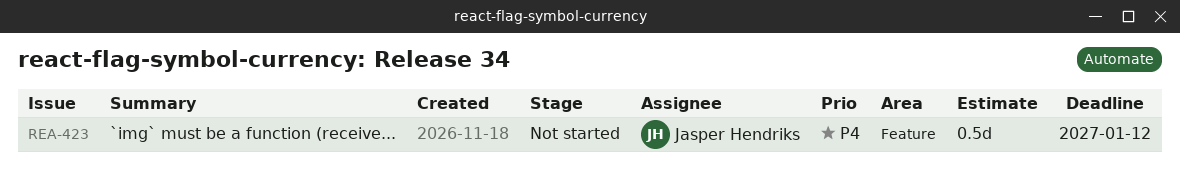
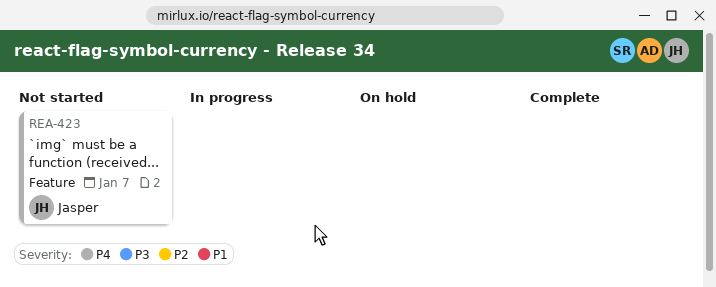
REA-423, due: Jan 12 -> Jan 7

